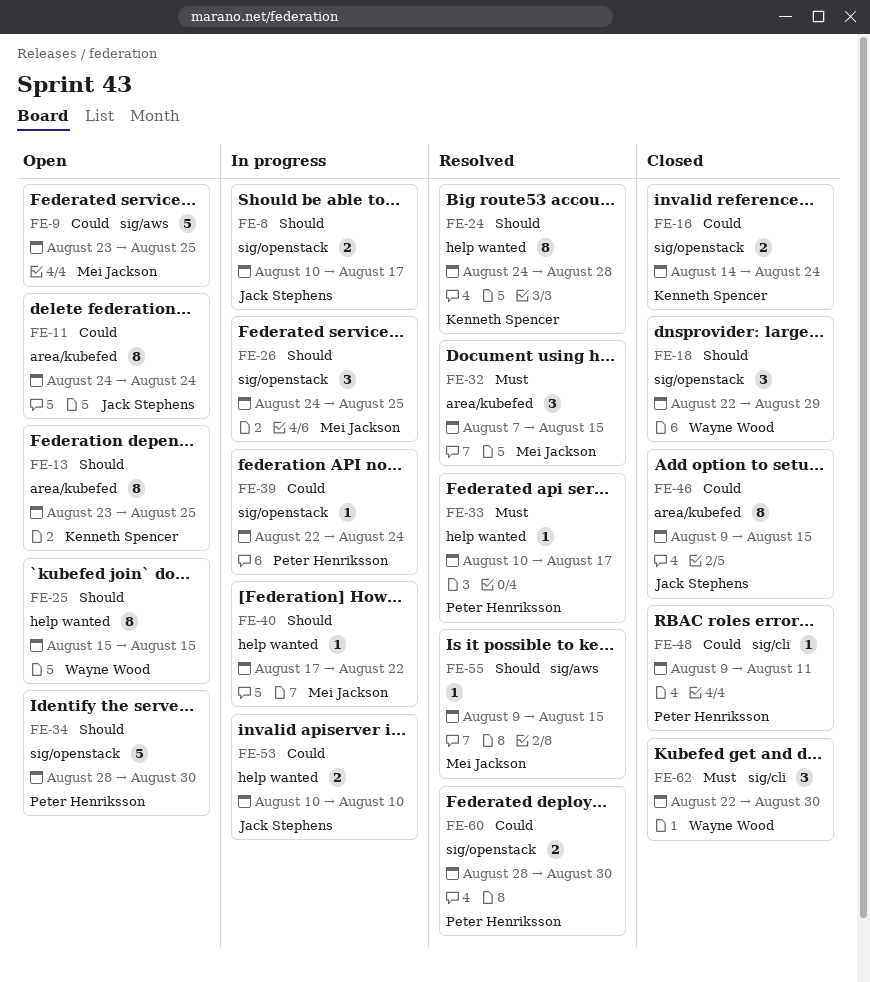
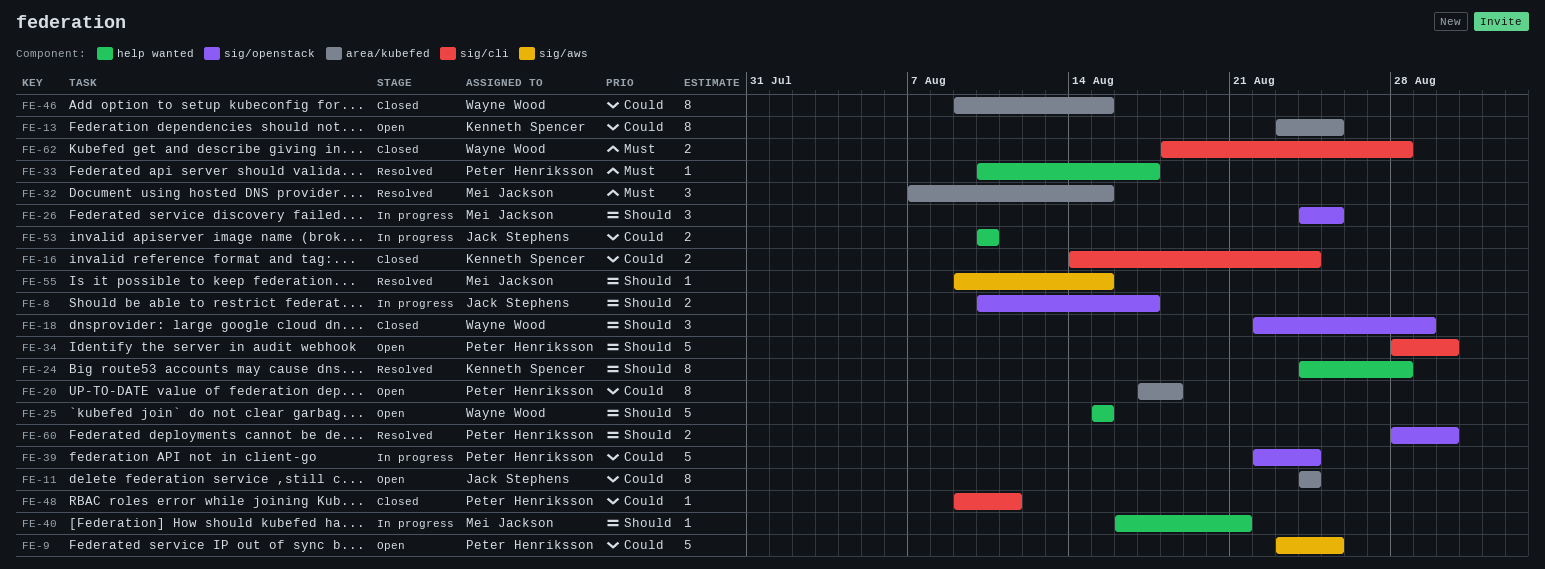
FE-9, owner: Mei Jackson -> Peter Henriksson
FE-13, priority: Should -> Could
FE-16, label: sig/openstack -> sig/cli
FE-20: none -> present
FE-25, estimate: 8 -> 5
FE-34, label: sig/openstack -> sig/cli
FE-39, estimate: 1 -> 5
FE-40, start: Aug 17 -> Aug 16
FE-40, due: Aug 22 -> Aug 21
FE-46, owner: Jack Stephens -> Wayne Wood
FE-60, priority: Could -> Should
FE-62, estimate: 3 -> 2
FE-62, start: Aug 22 -> Aug 18
FE-62, due: Aug 30 -> Aug 28

